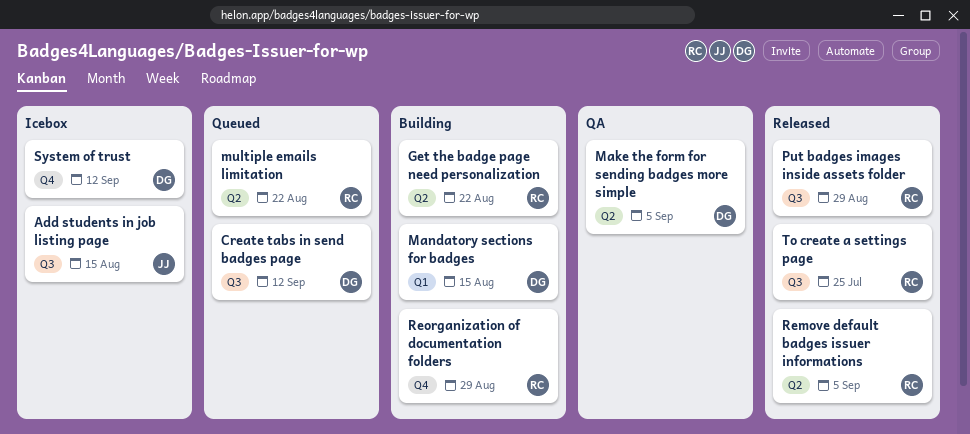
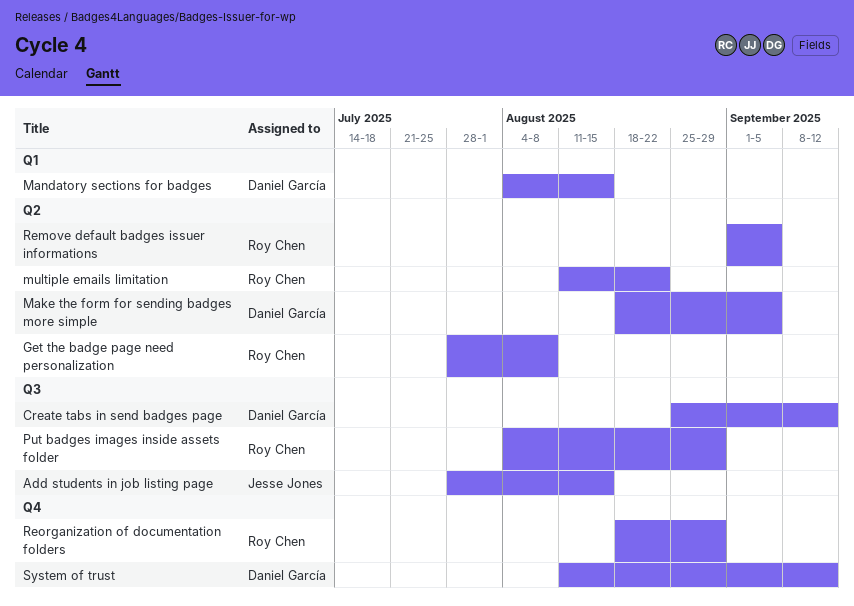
Get the badge page need personalization, due: Aug 22 -> Aug 8
To create a settings page: present -> none

